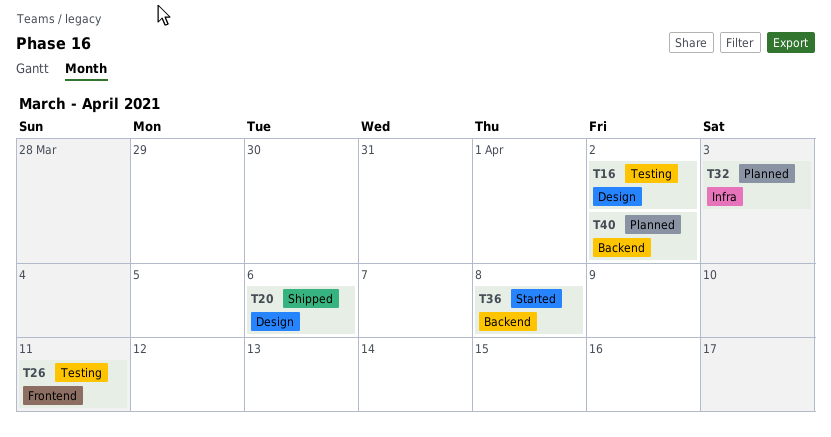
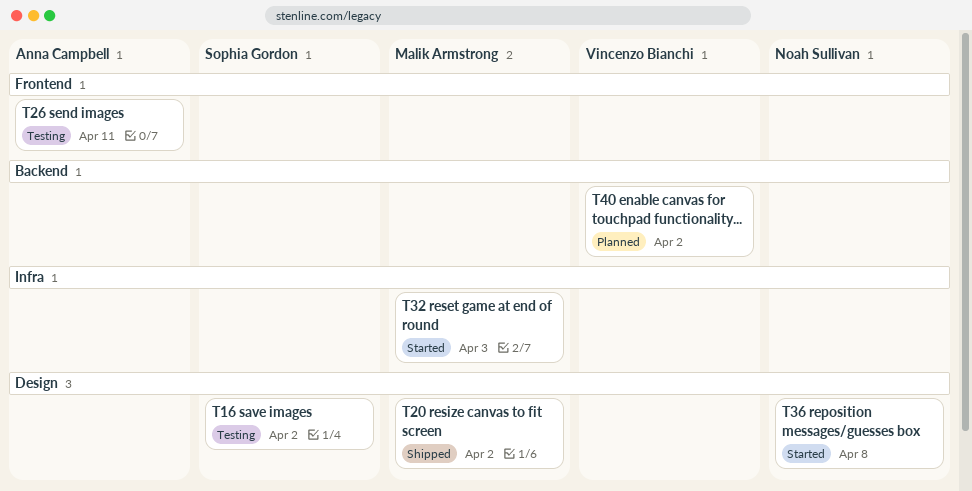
T20, due: Apr 6 -> Apr 2
T32, status: Planned -> Started
T36, label: Backend -> Design

